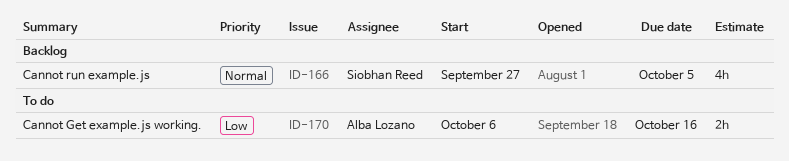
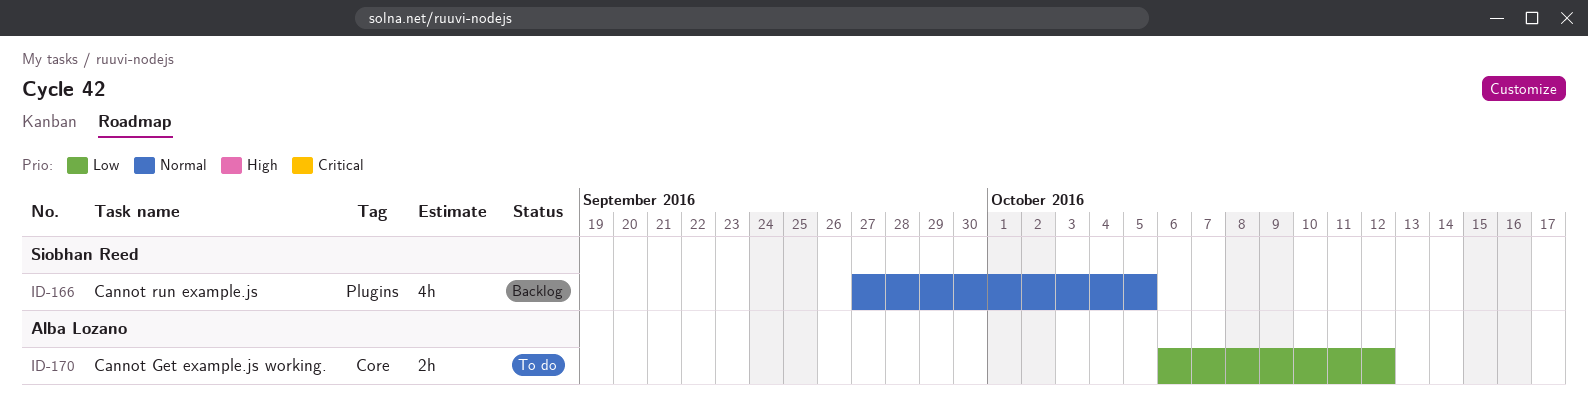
ID-170, due: Oct 16 -> Oct 12

